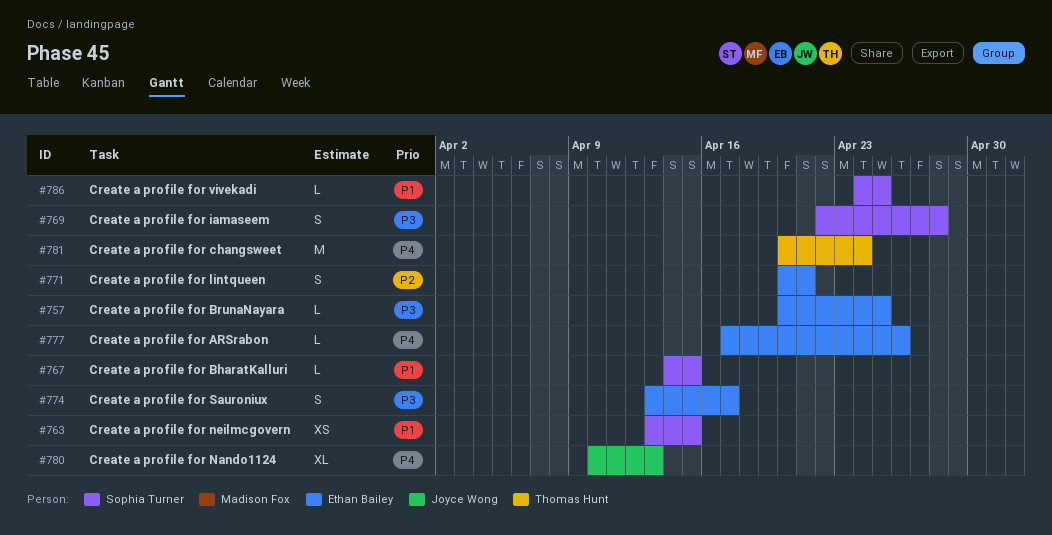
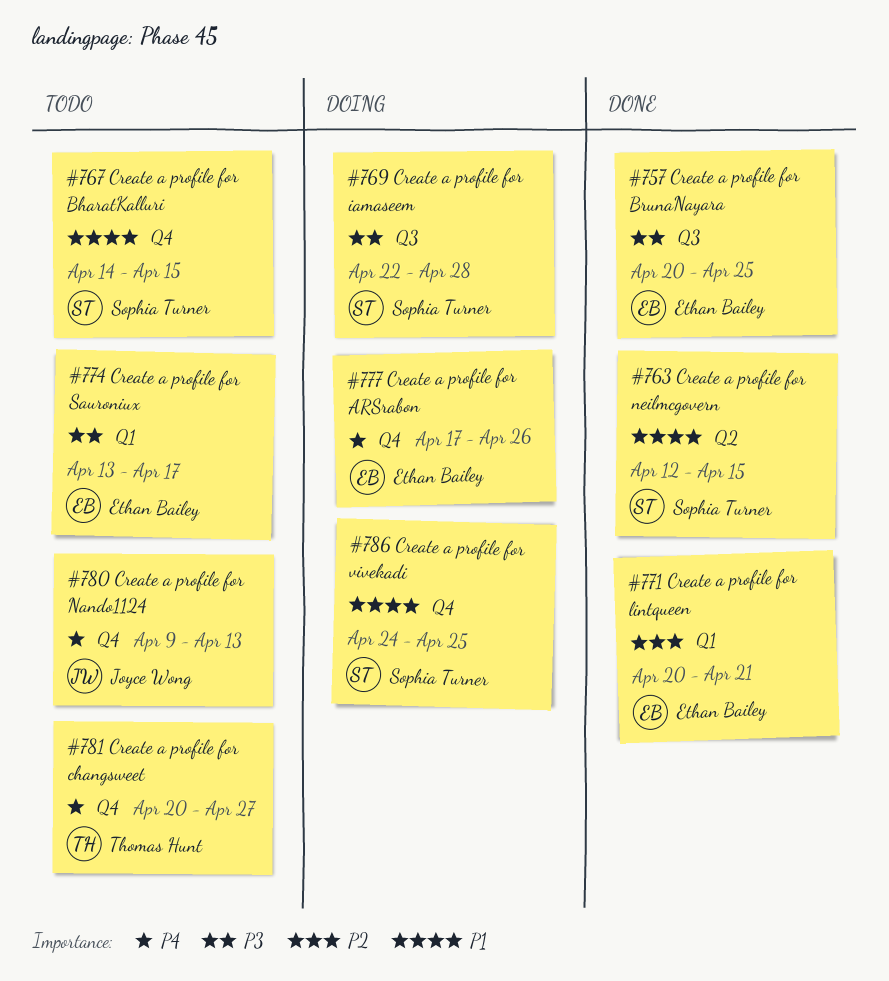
#763, start: Apr 13 -> Apr 12
#780, start: Apr 10 -> Apr 9
#781, due: Apr 24 -> Apr 27

